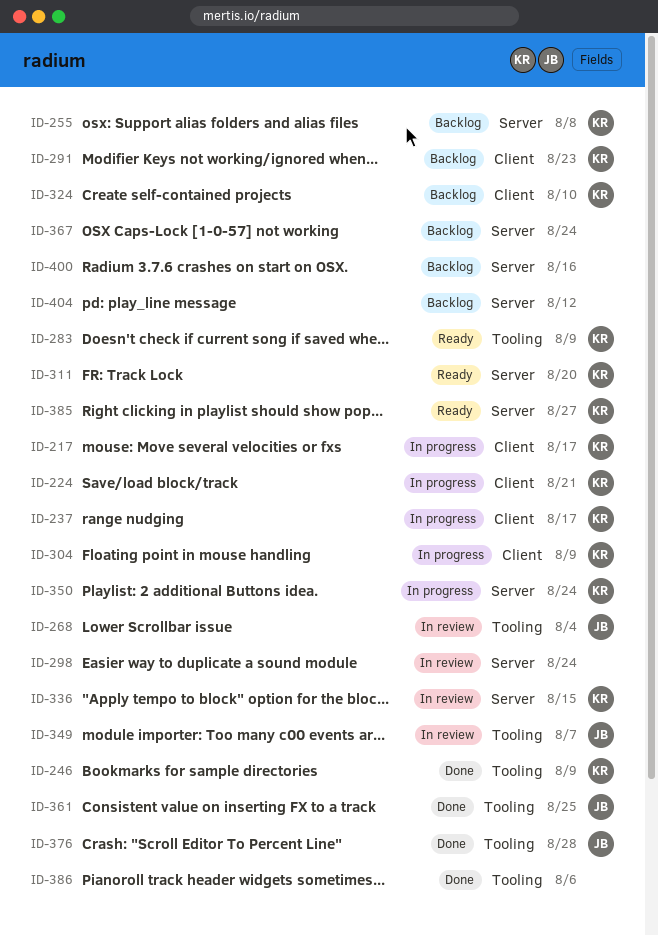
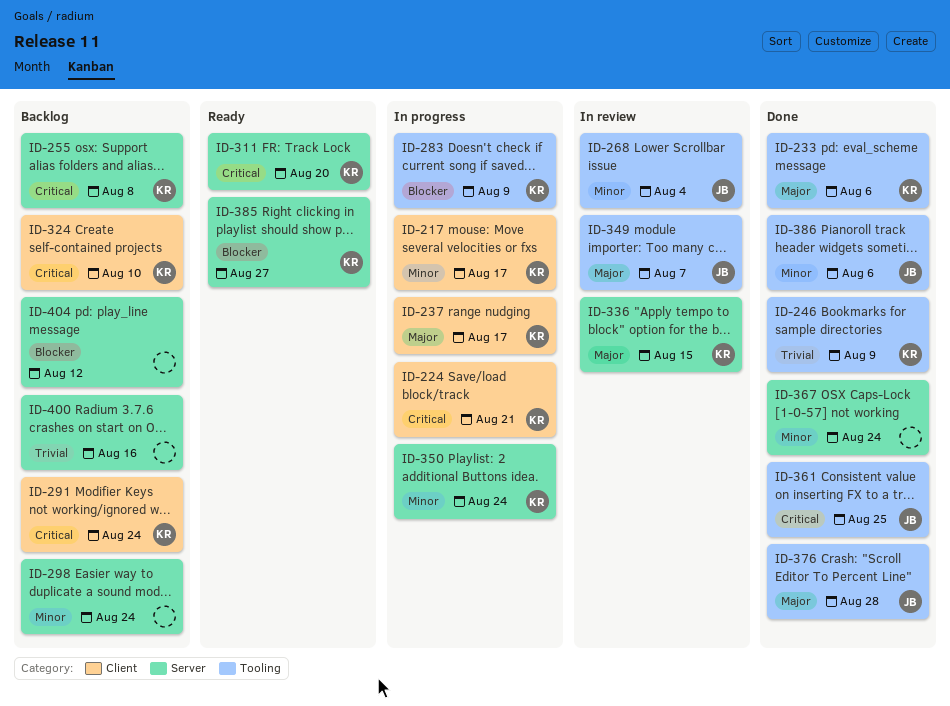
ID-233: none -> present
ID-283, status: Ready -> In progress
ID-291, due: Aug 23 -> Aug 24
ID-298, status: In review -> Backlog
ID-304: present -> none
ID-367, status: Backlog -> Done
ID-386, owner: none -> JB

